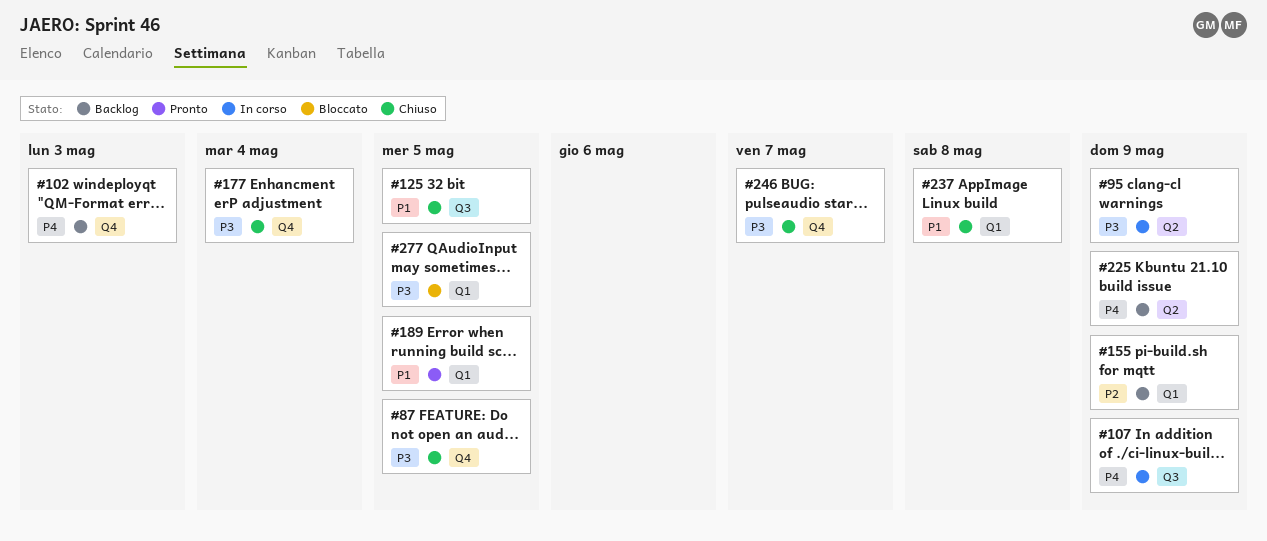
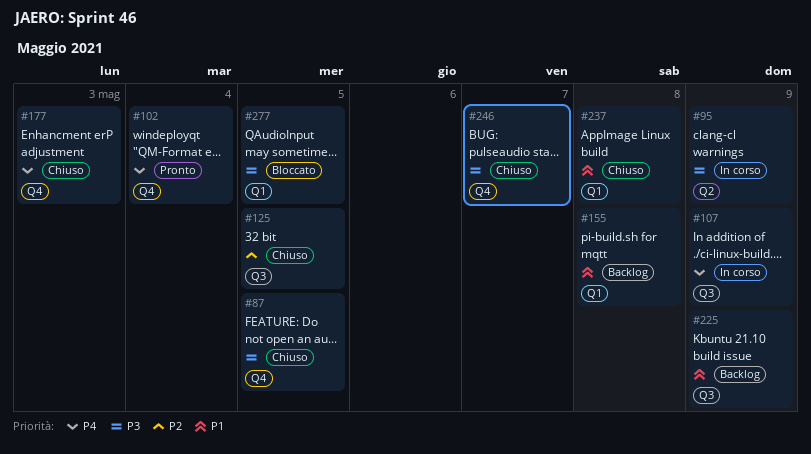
#102, status: Backlog -> Pronto
#102, due: May 3 -> May 4
#125, priority: P1 -> P2
#155, priority: P2 -> P1
#155, due: May 9 -> May 8
#177, priority: P3 -> P4
#177, due: May 4 -> May 3
#189: present -> none
#225, priority: P4 -> P1
#225, label: Q2 -> Q3

